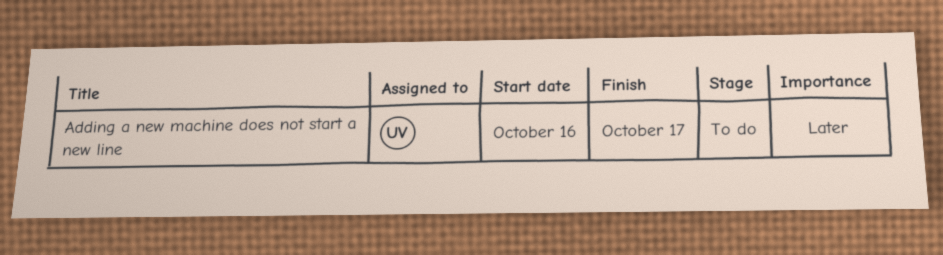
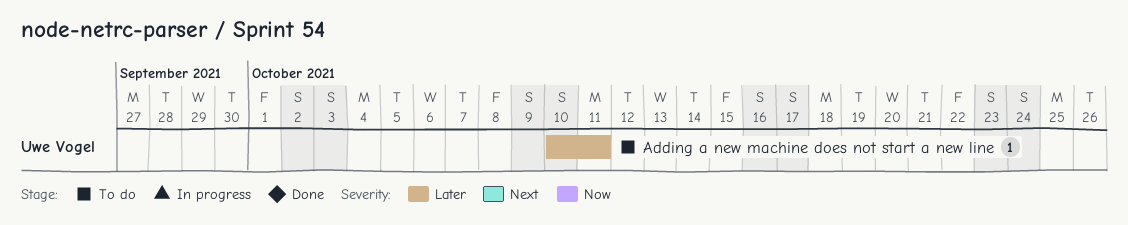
Adding a new machine does not start a new line, start: Oct 16 -> Oct 10
Adding a new machine does not start a new line, due: Oct 17 -> Oct 11

